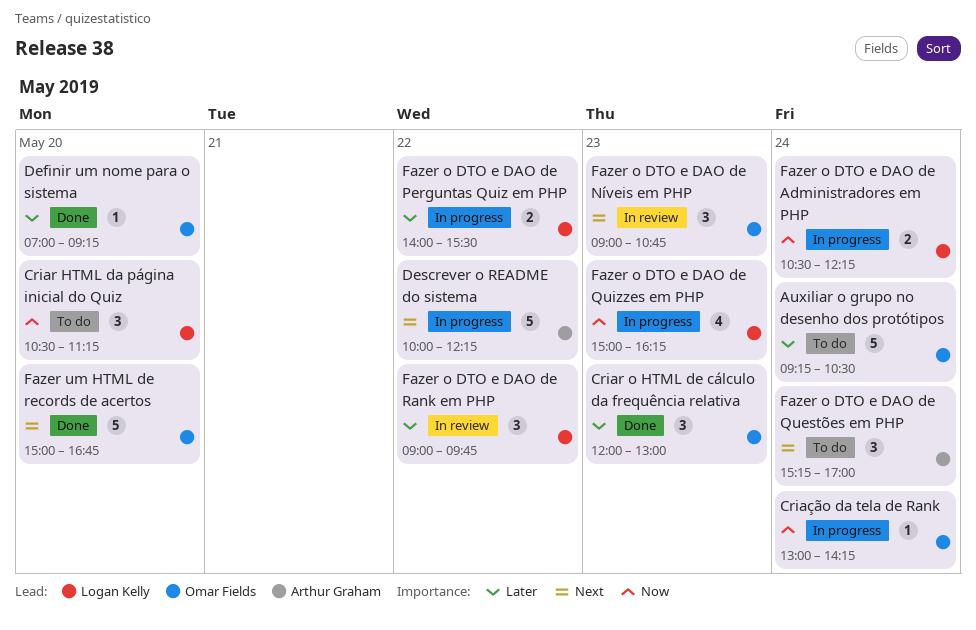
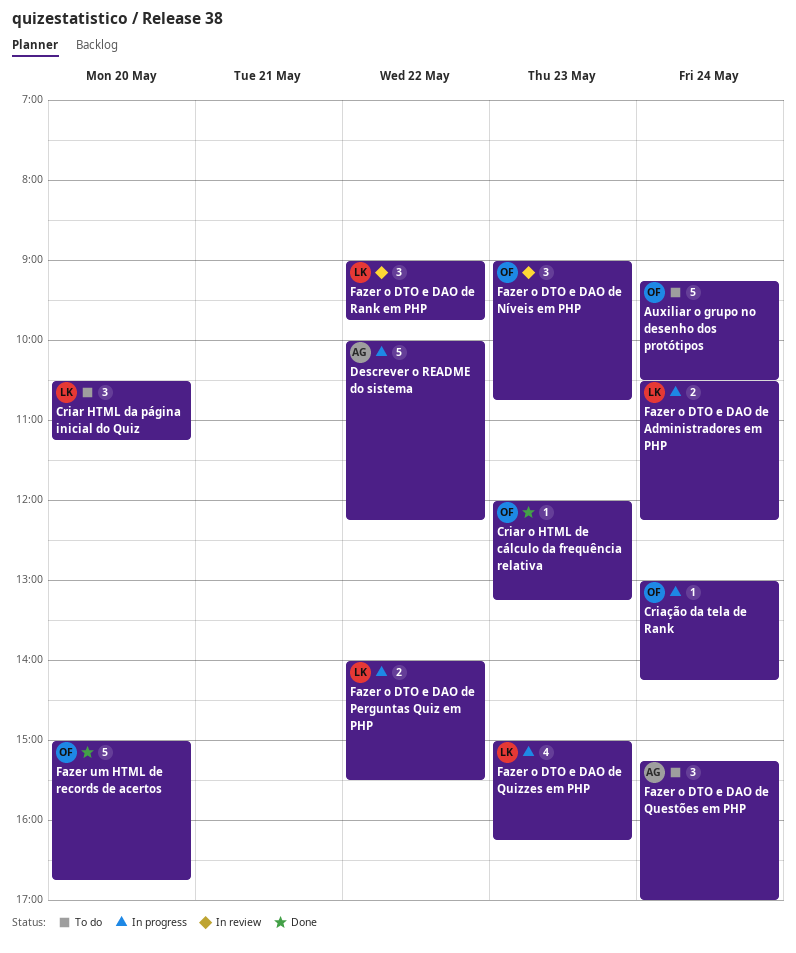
Criar o HTML de cálculo da frequência relativa, estimate: 3 -> 1
Criar o HTML de cálculo da frequência relativa, ends: 13:00 -> 13:15
Definir um nome para o sistema: present -> none

